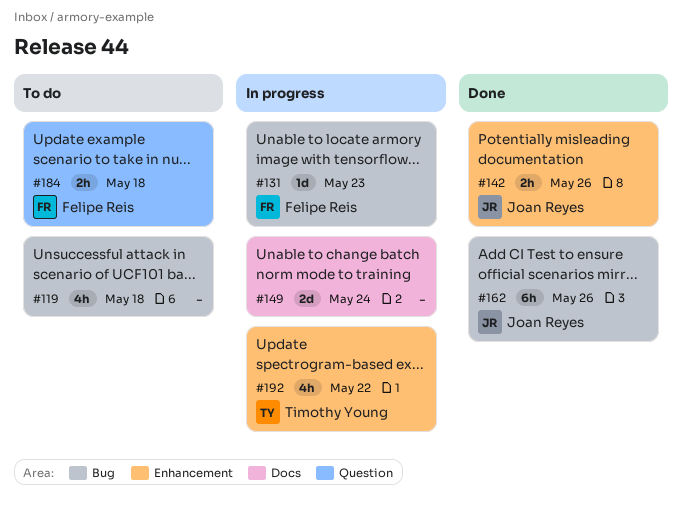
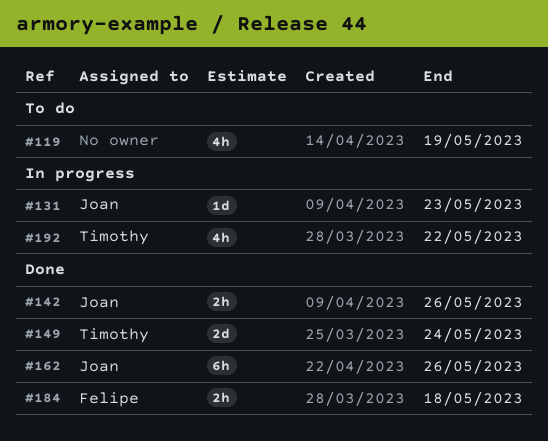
#119, due: May 18 -> May 19
#131, owner: Felipe Reis -> Joan Reyes
#149, status: In progress -> Done
#149, owner: none -> Timothy Young
#184, status: To do -> Done

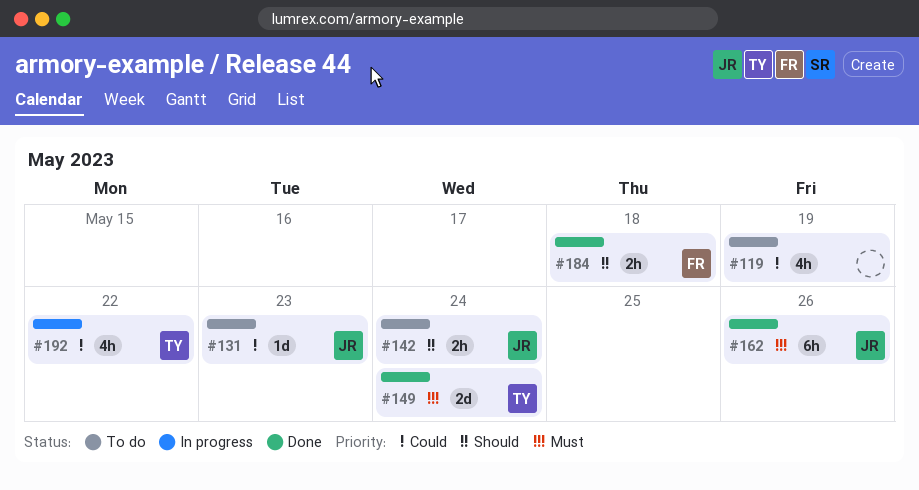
#131, status: In progress -> To do
#142, status: Done -> To do
#142, due: May 26 -> May 24

